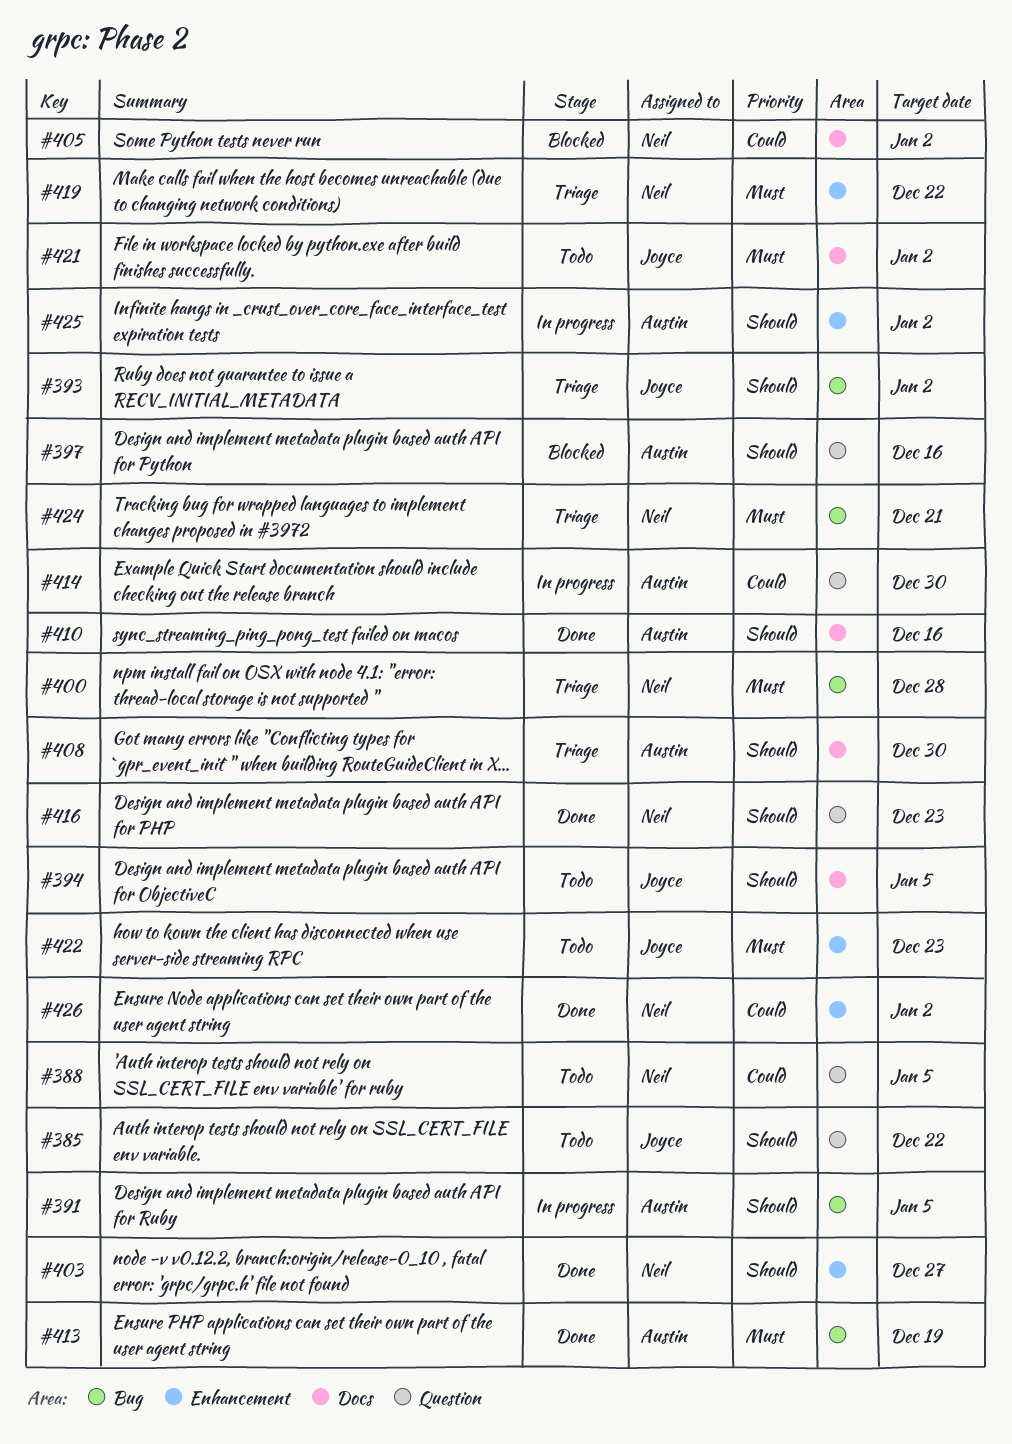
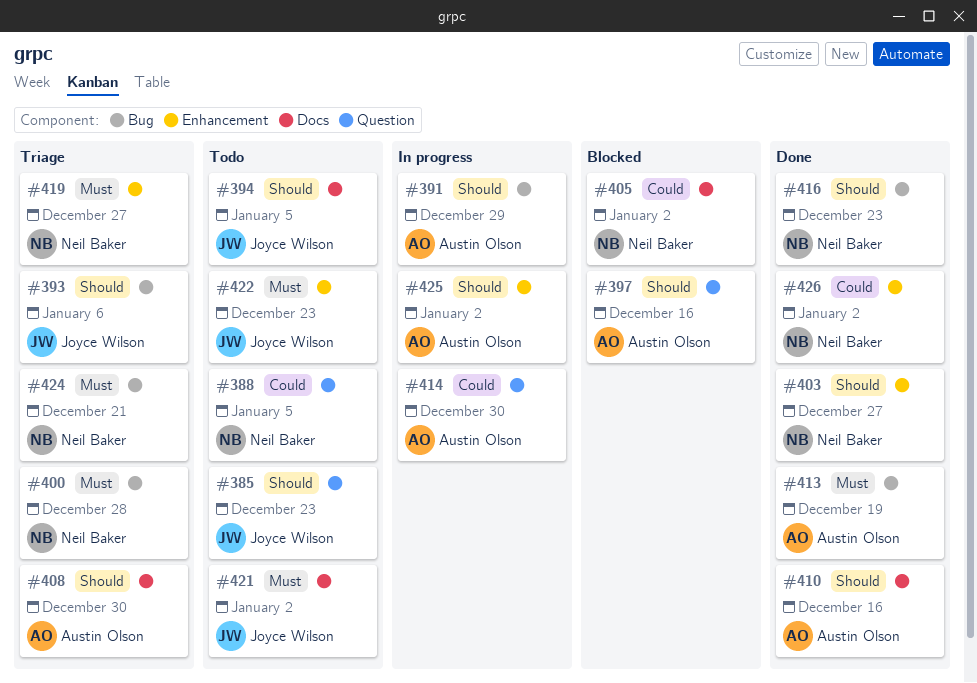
#385, due: Dec 22 -> Dec 23
#391, due: Jan 5 -> Dec 29
#393, due: Jan 2 -> Jan 6
#416, label: Question -> Bug
#419, due: Dec 22 -> Dec 27

